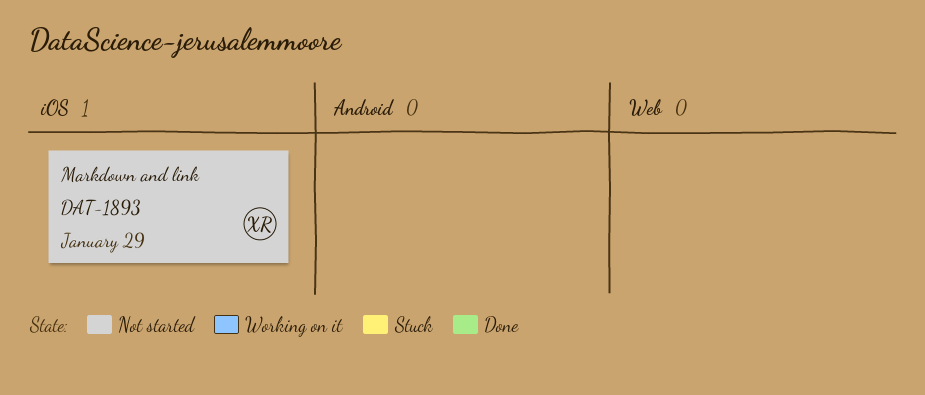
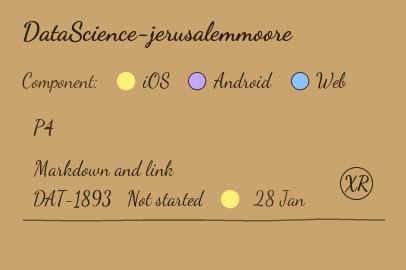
DAT-1893, due: Jan 29 -> Jan 28

